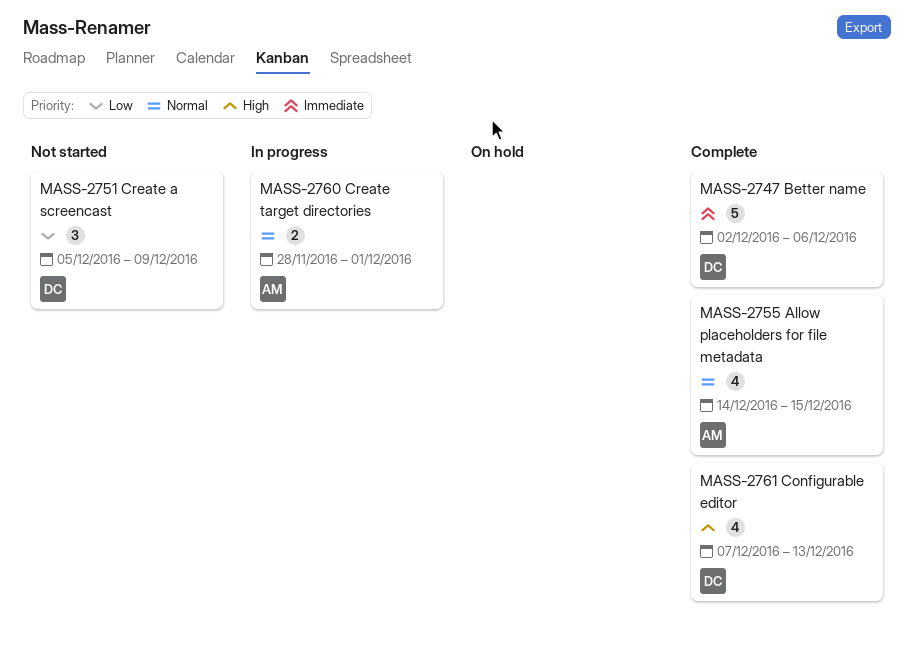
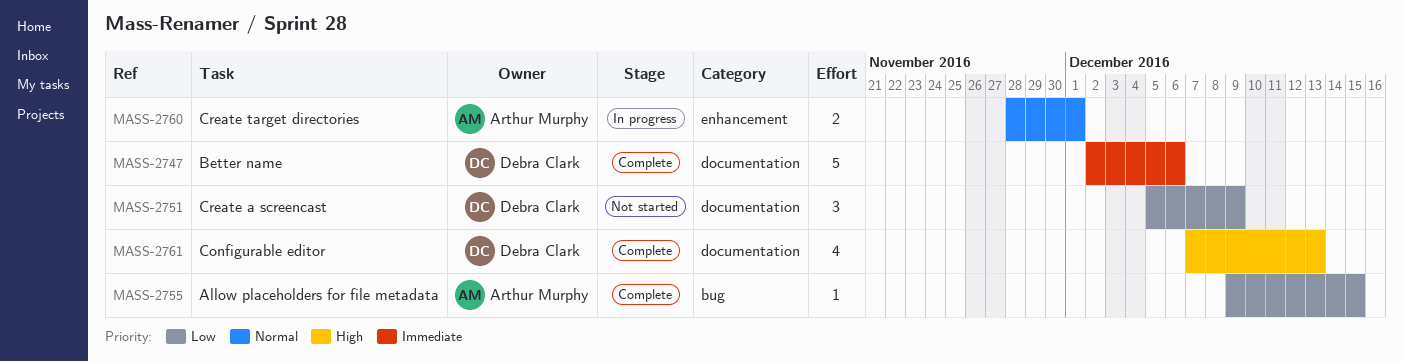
MASS-2755, priority: Normal -> Low
MASS-2755, estimate: 4 -> 1
MASS-2755, start: Dec 14 -> Dec 9

